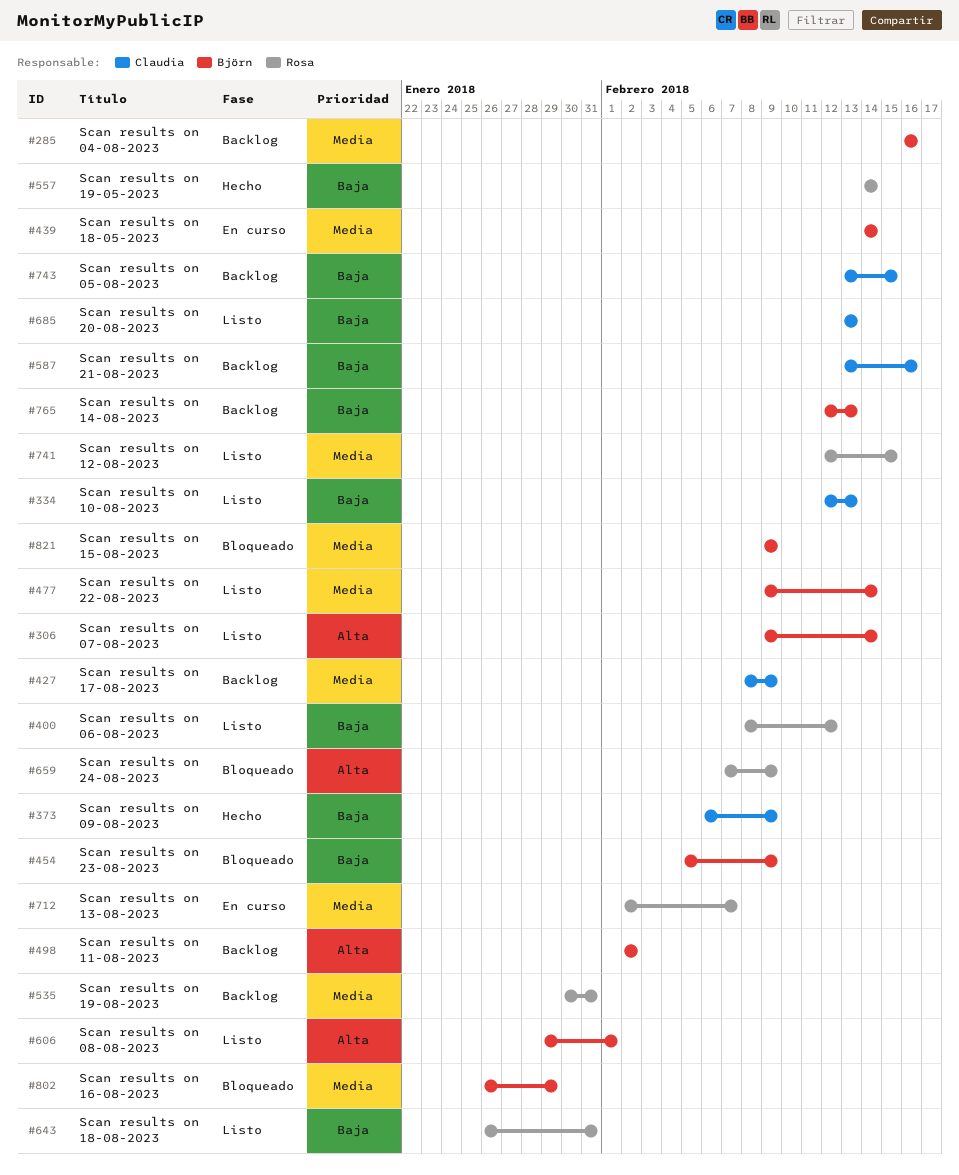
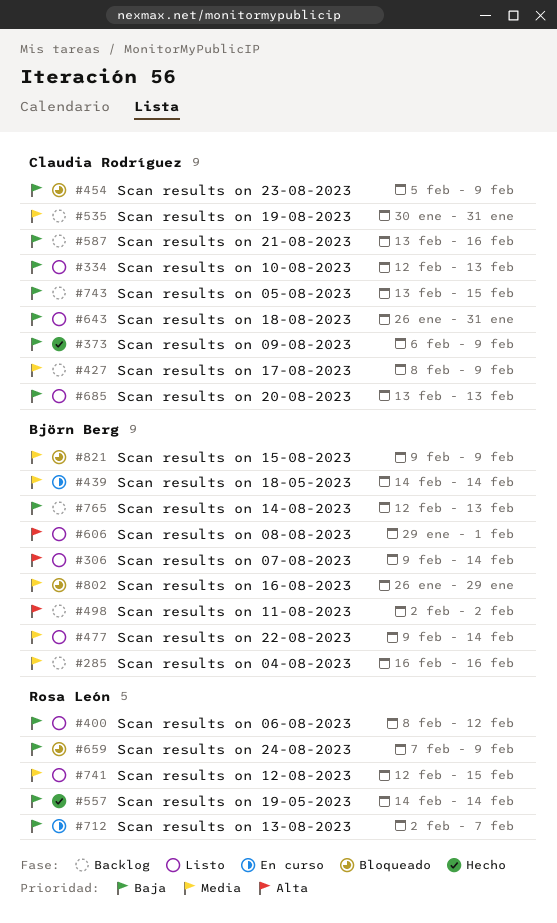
#454, owner: Björn Berg -> Claudia Rodríguez
#535, owner: Rosa León -> Claudia Rodríguez
#643, owner: Rosa León -> Claudia Rodríguez
#659, priority: Alta -> Baja
#712, priority: Media -> Baja

